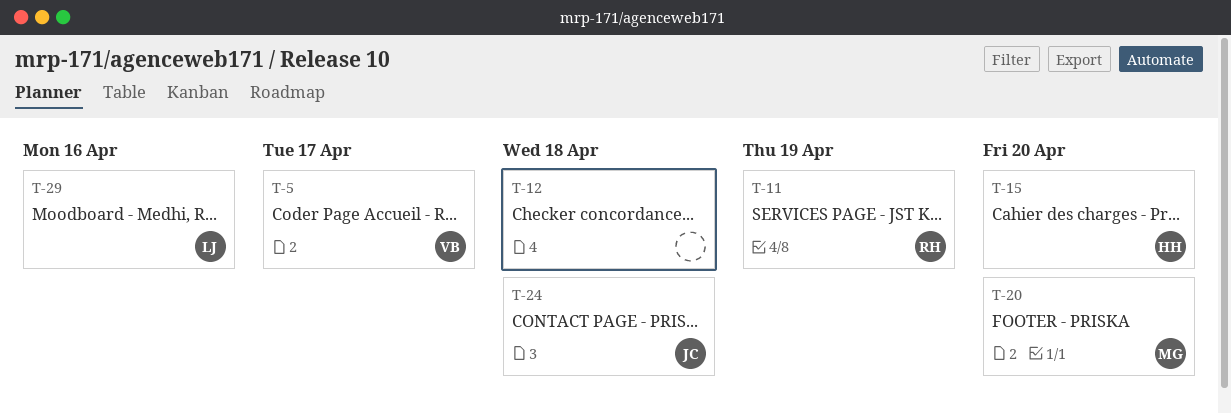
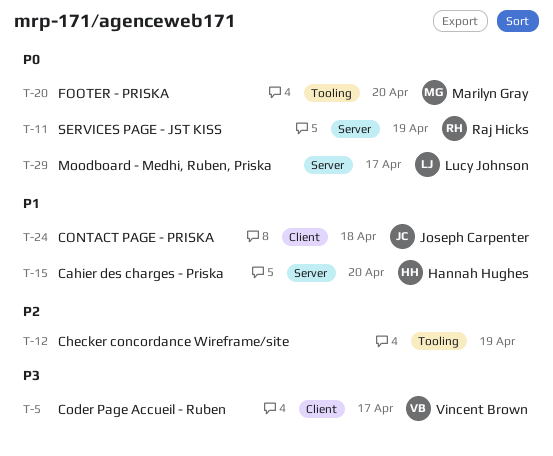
T-12, due: Apr 18 -> Apr 19
T-29, due: Apr 16 -> Apr 17

